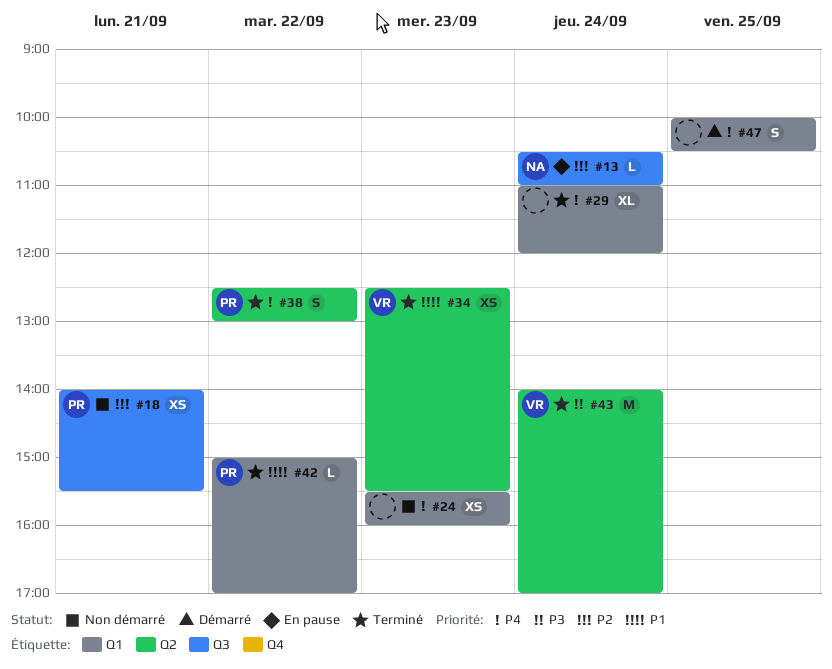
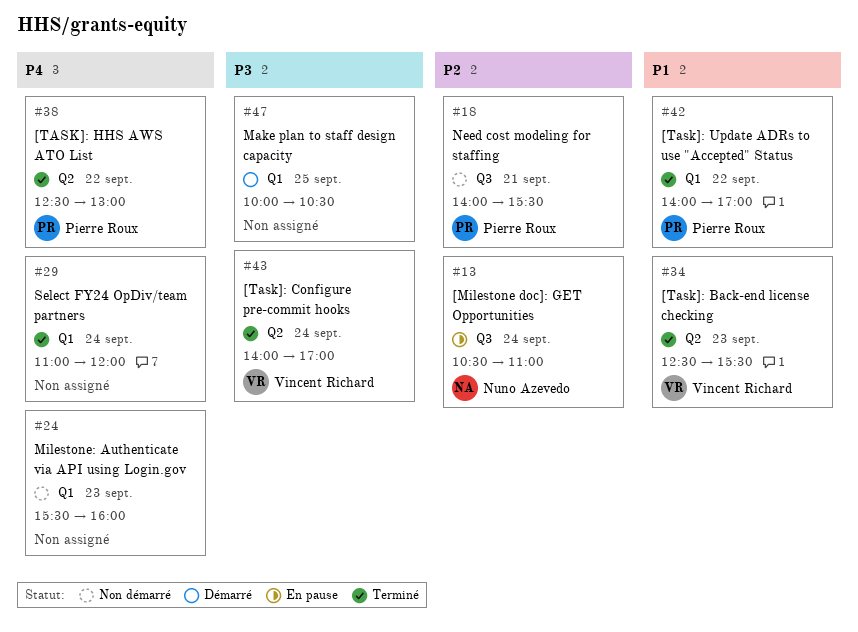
#42, begins: 15:00 -> 14:00
#47, priority: P4 -> P3

